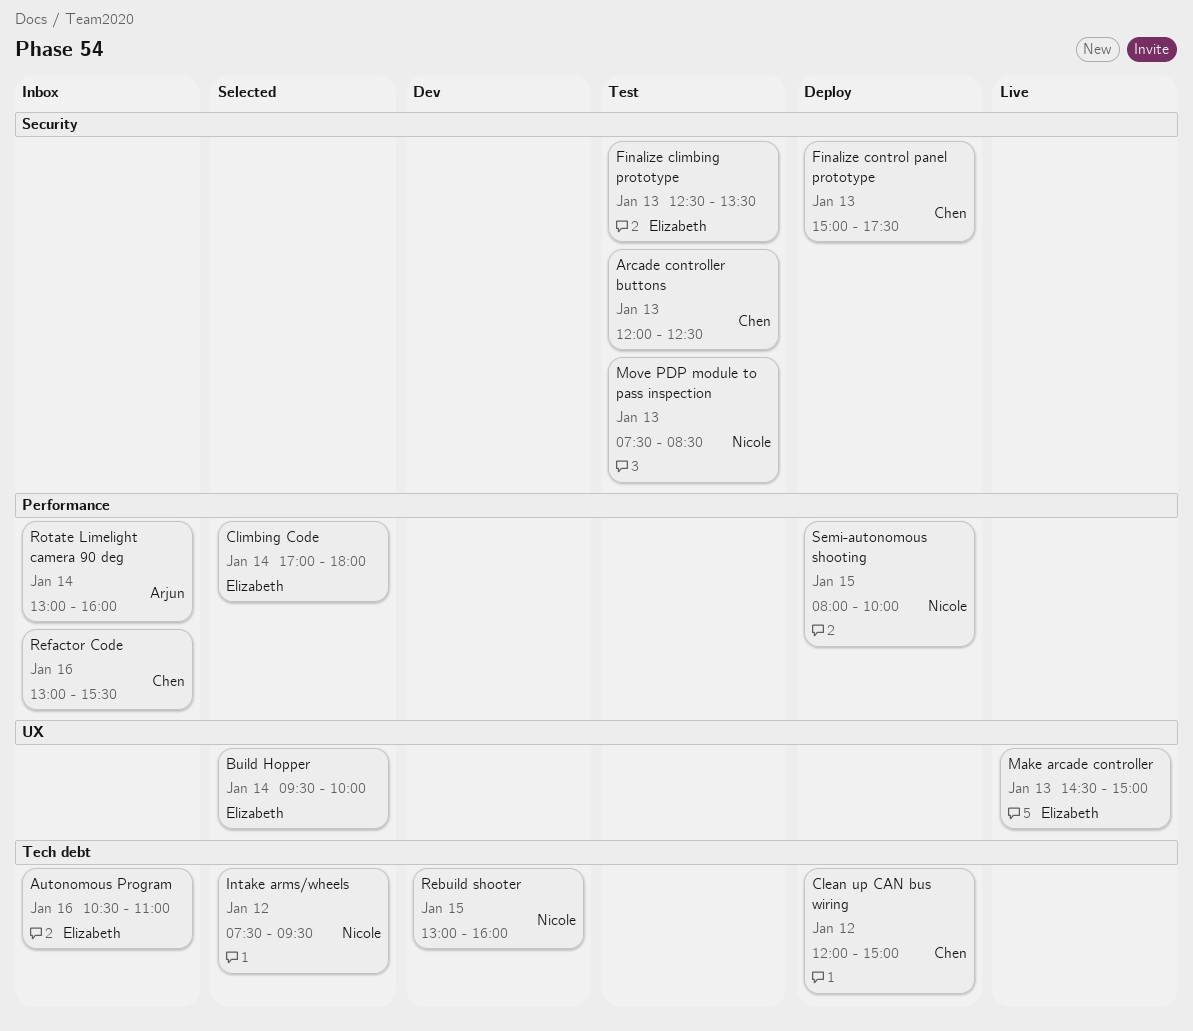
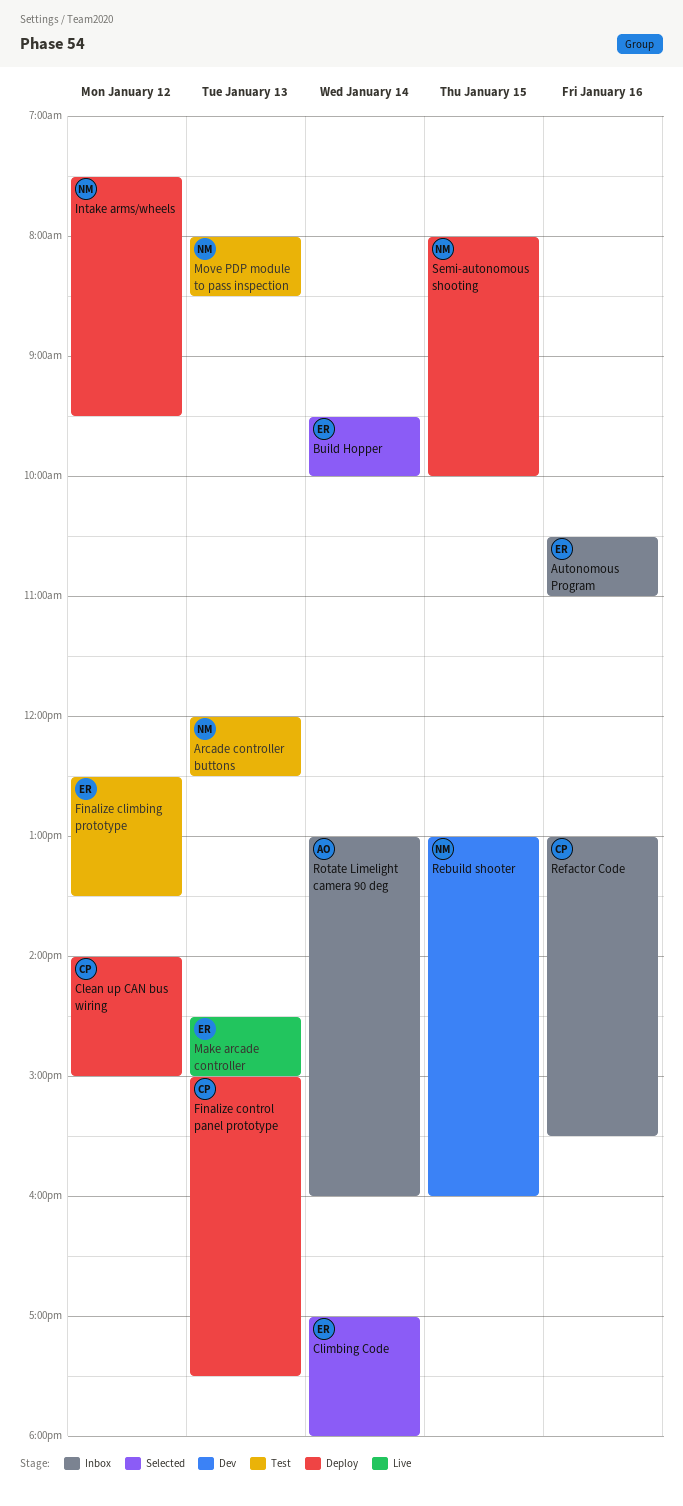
Arcade controller buttons, owner: Chen -> Nicole
Clean up CAN bus wiring, begins: 12:00 -> 14:00
Finalize climbing prototype, day: Jan 13 -> Jan 12
Intake arms/wheels, status: Selected -> Deploy
Move PDP module to pass inspection, begins: 07:30 -> 08:00

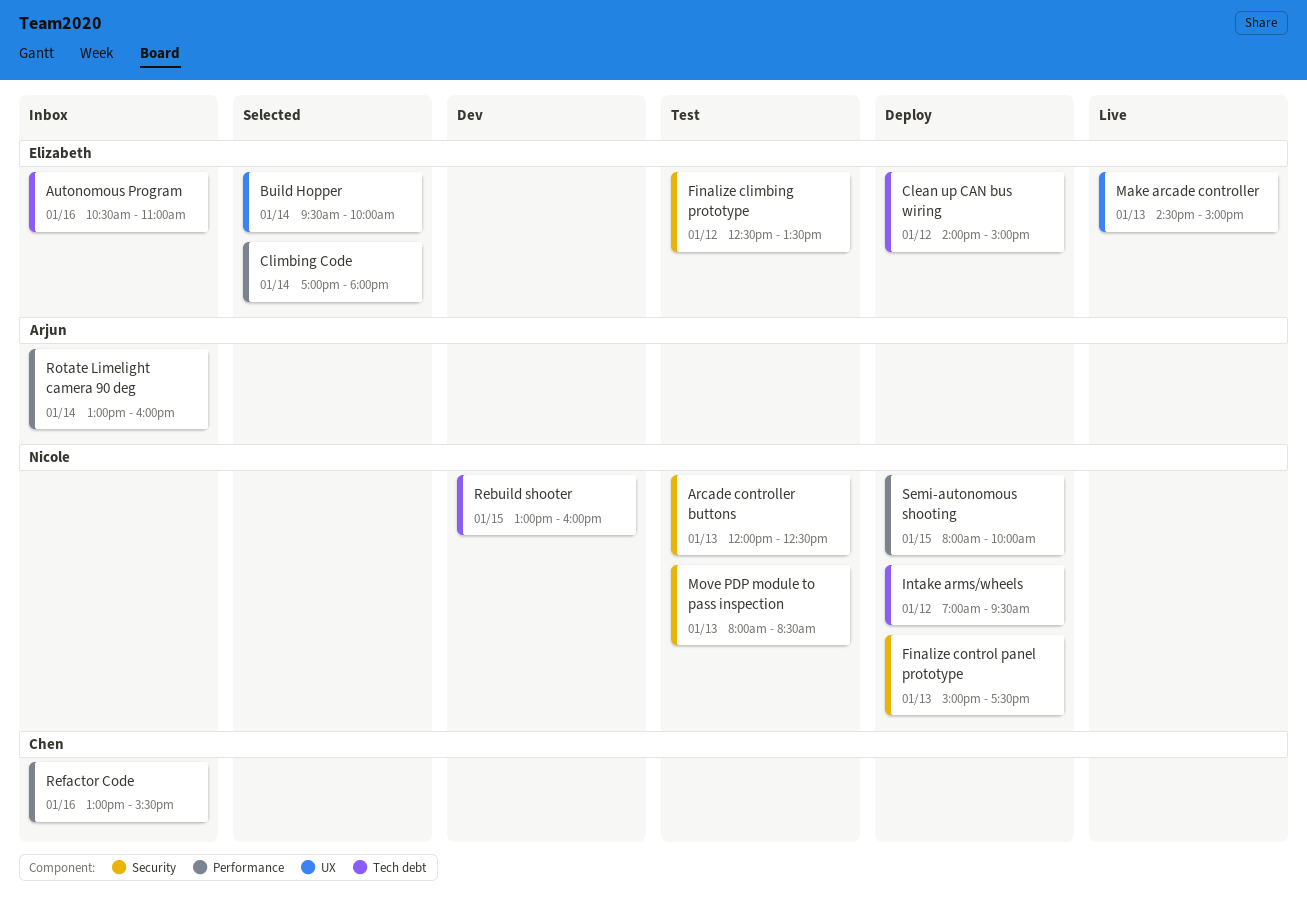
Clean up CAN bus wiring, owner: Chen -> Elizabeth
Finalize control panel prototype, owner: Chen -> Nicole
Intake arms/wheels, begins: 07:30 -> 07:00

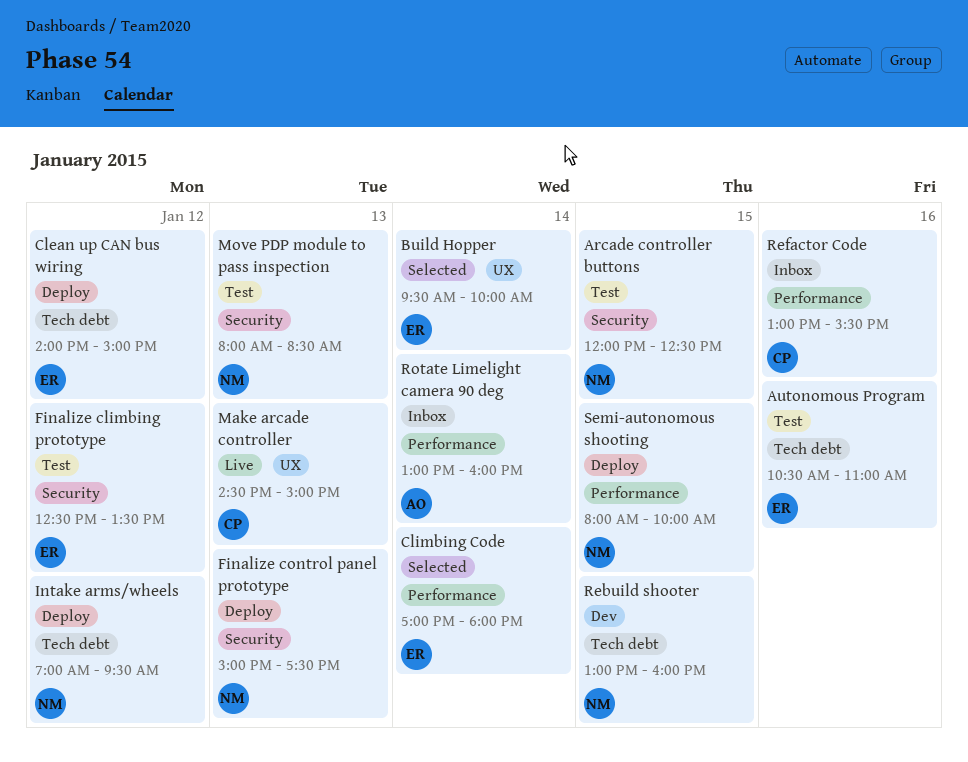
Arcade controller buttons, day: Jan 13 -> Jan 15
Autonomous Program, status: Inbox -> Test
Make arcade controller, owner: Elizabeth -> Chen

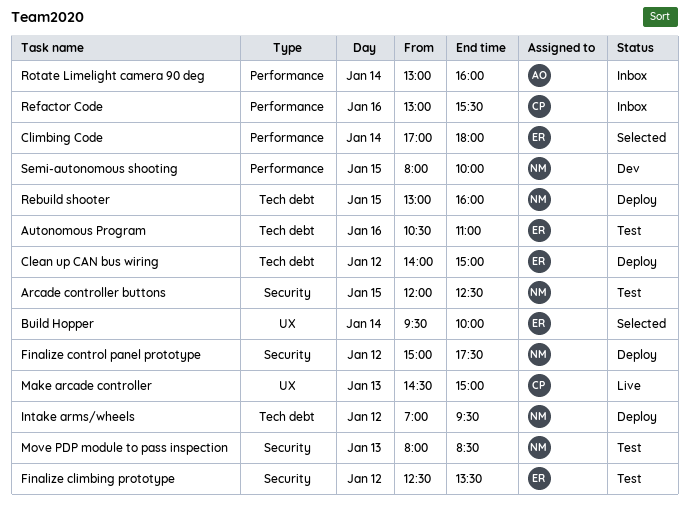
Finalize control panel prototype, day: Jan 13 -> Jan 12
Rebuild shooter, status: Dev -> Deploy
Semi-autonomous shooting, status: Deploy -> Dev

